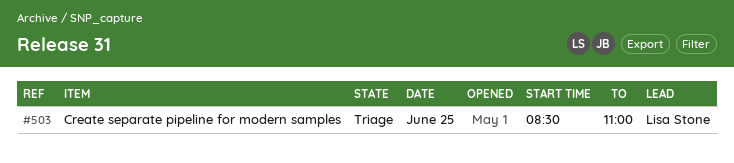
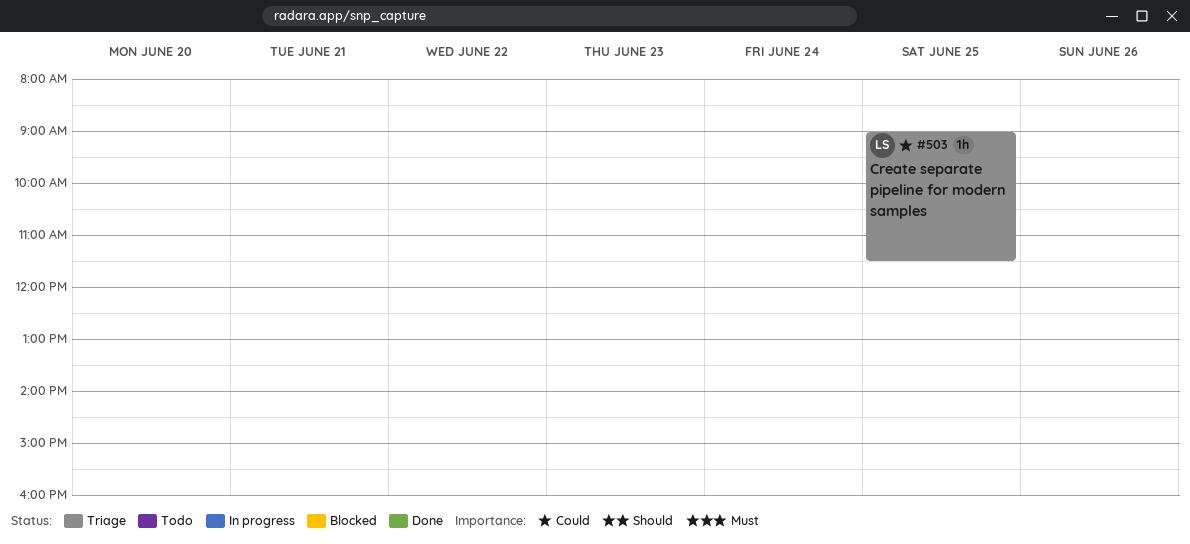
#503, begins: 08:30 -> 09:00
#503, ends: 11:00 -> 11:30

